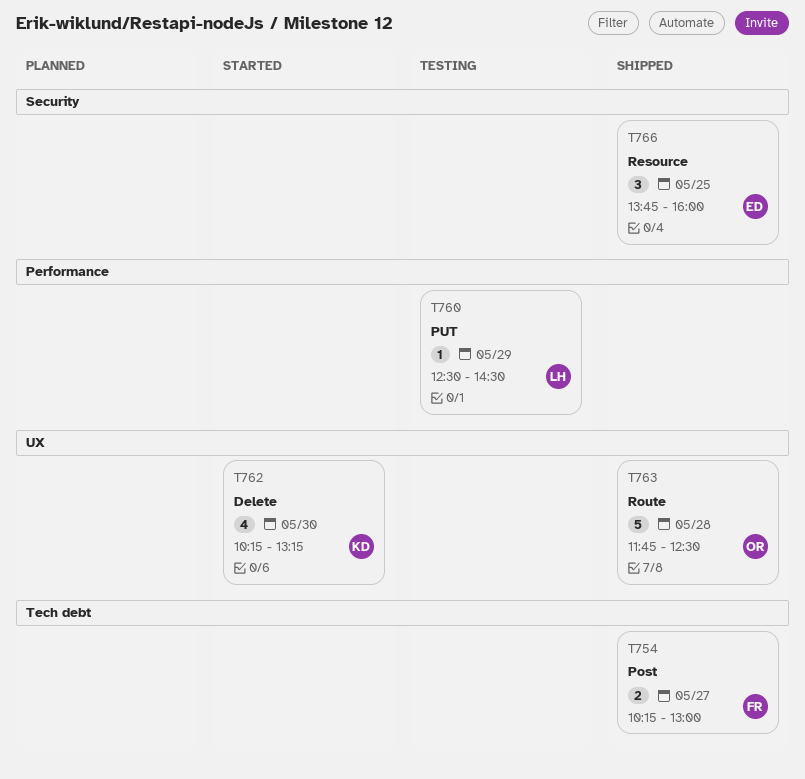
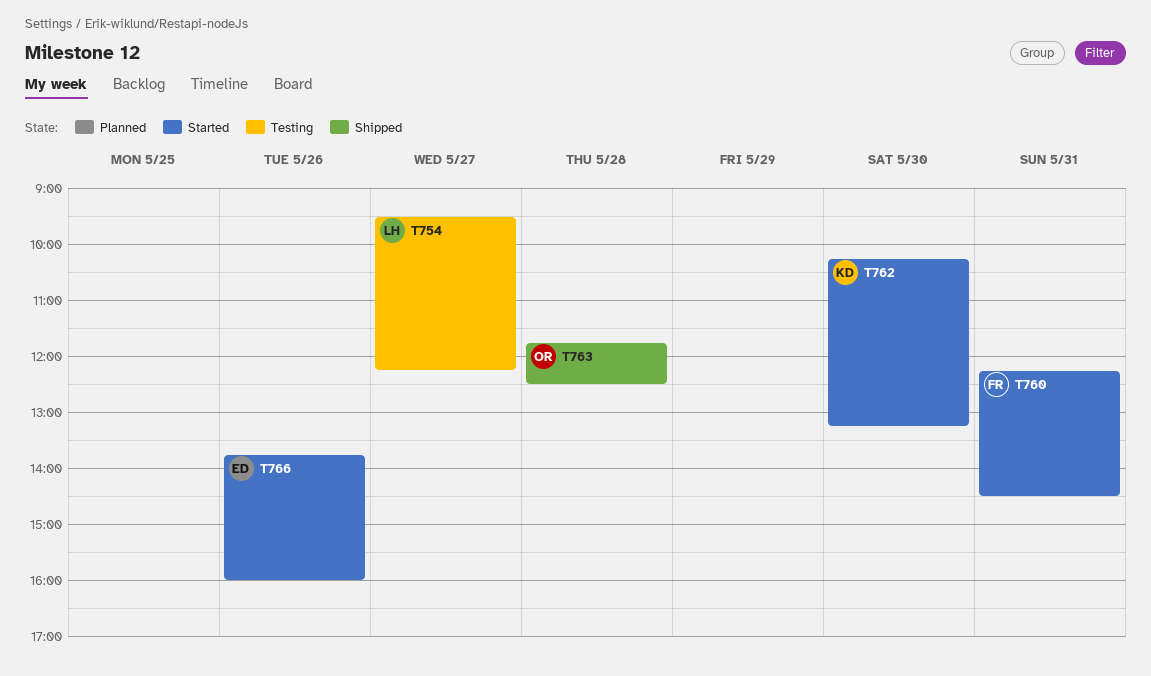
T754, status: Shipped -> Testing
T754, owner: FR -> LH
T754, begins: 10:15 -> 09:30
T754, ends: 13:00 -> 12:15
T760, status: Testing -> Started
T760, owner: LH -> FR
T760, day: May 29 -> May 31
T760, begins: 12:30 -> 12:15
T766, status: Shipped -> Started
T766, day: May 25 -> May 26

